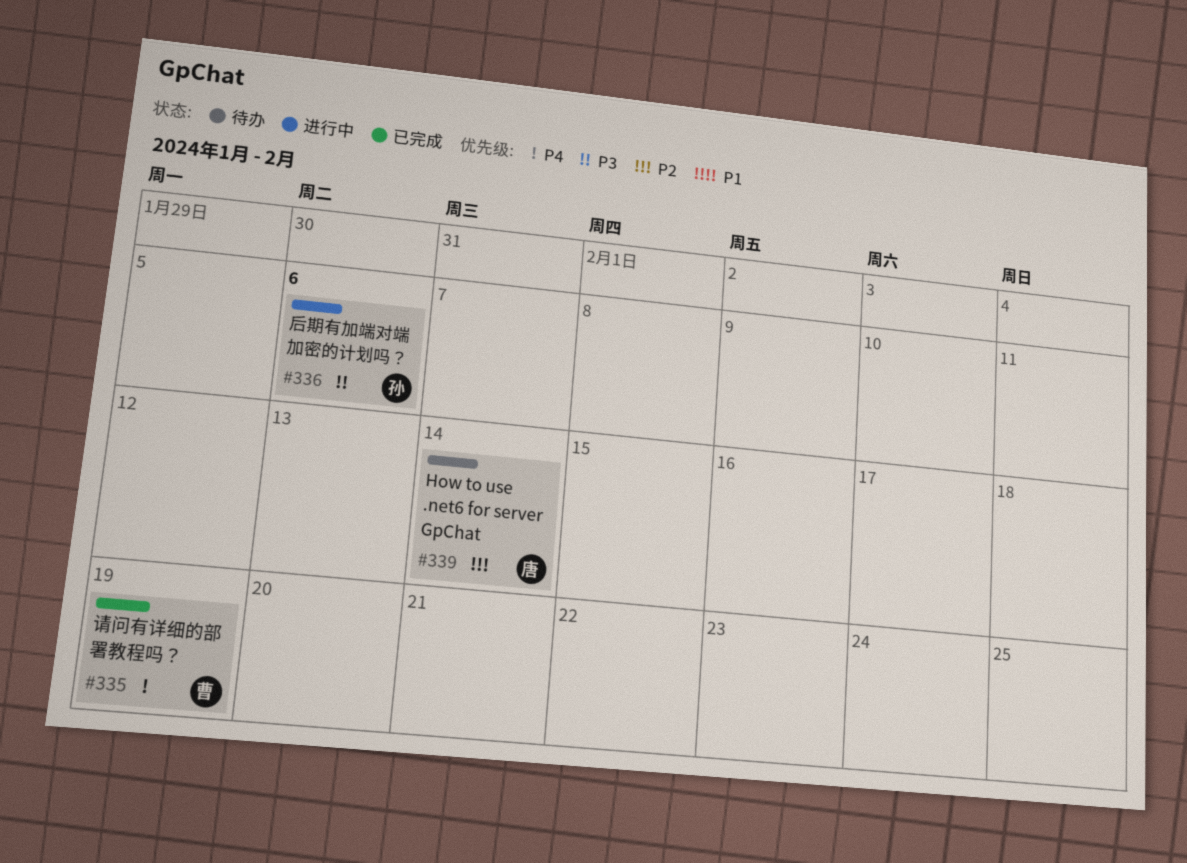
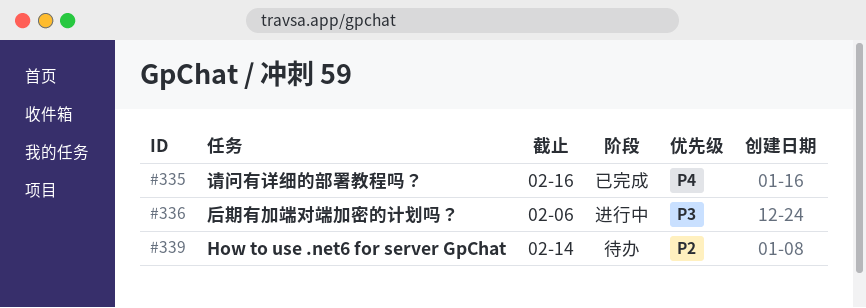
#335, due: Feb 19 -> Feb 16

